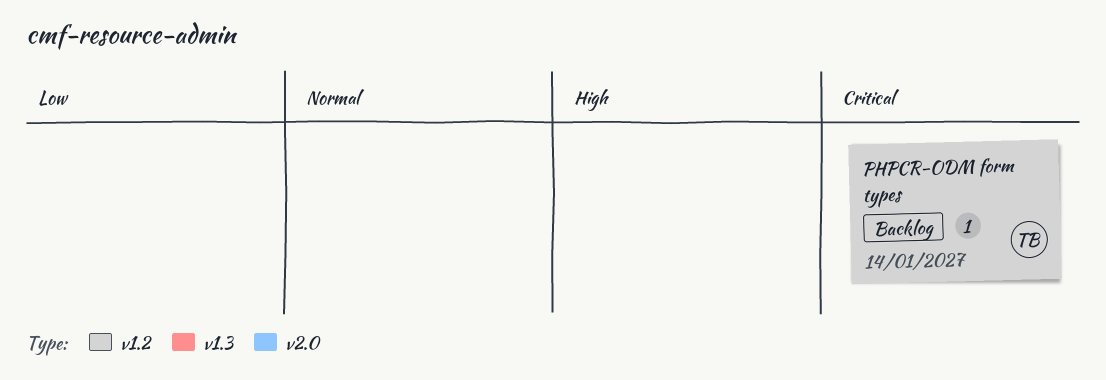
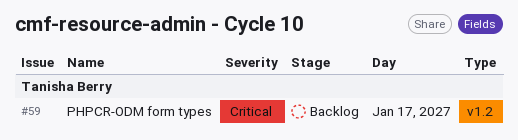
PHPCR-ODM form types, day: Jan 14 -> Jan 17

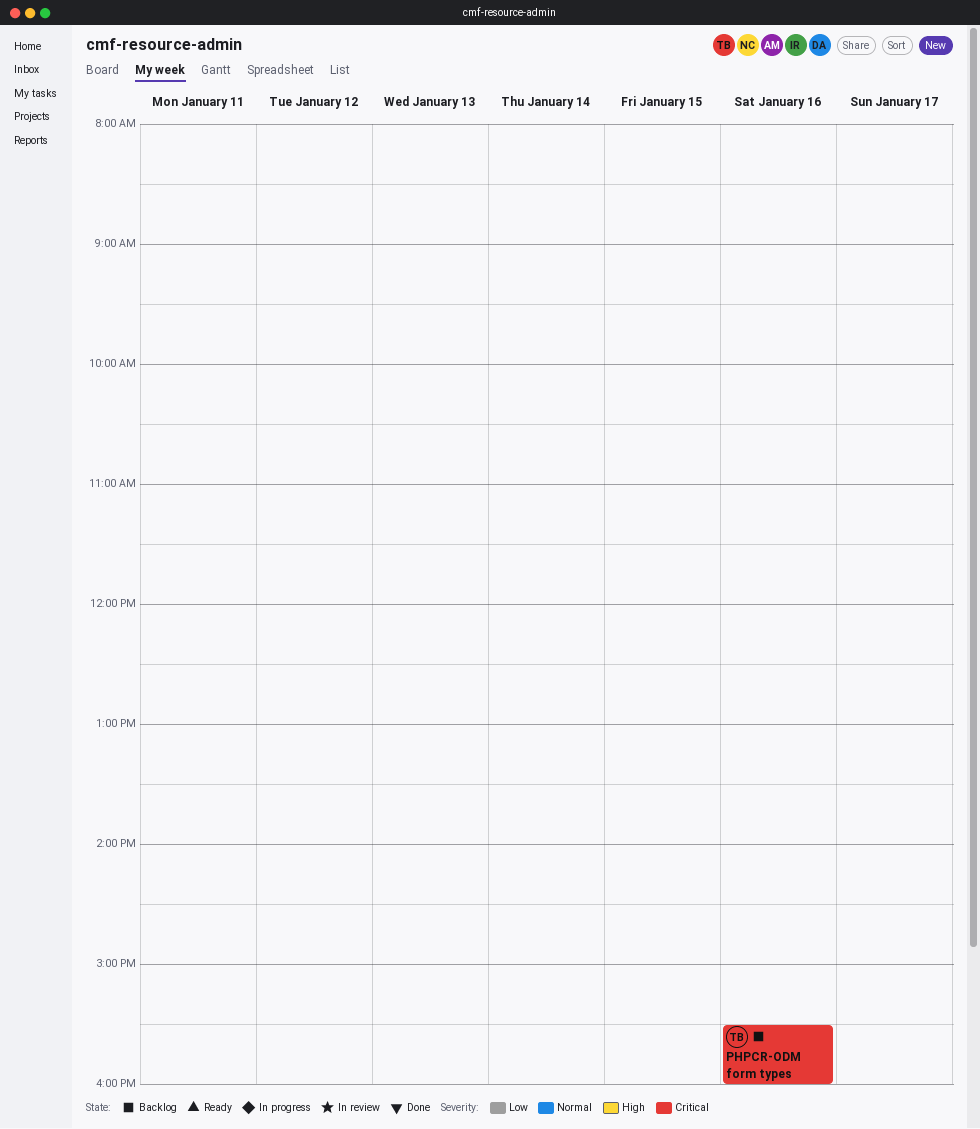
PHPCR-ODM form types, day: Jan 17 -> Jan 16

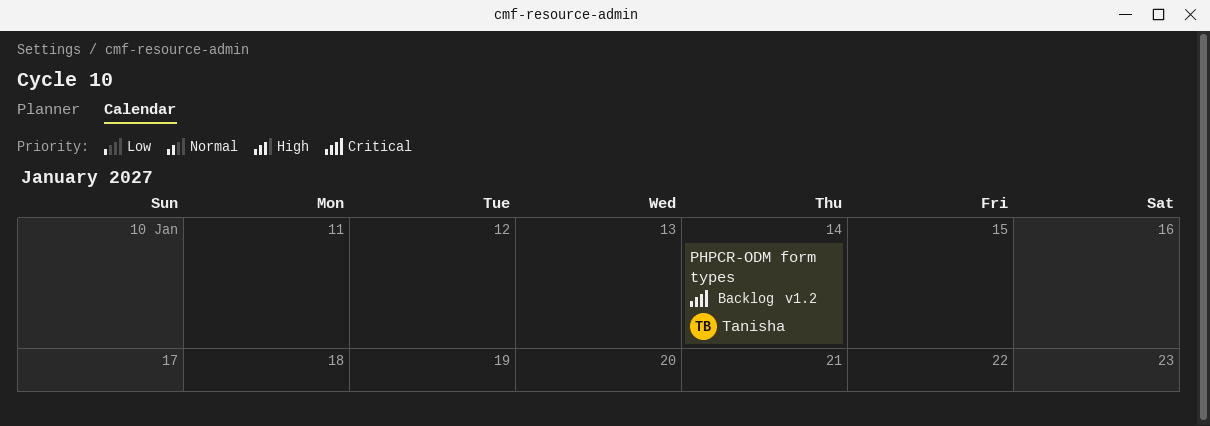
PHPCR-ODM form types, day: Jan 16 -> Jan 14

